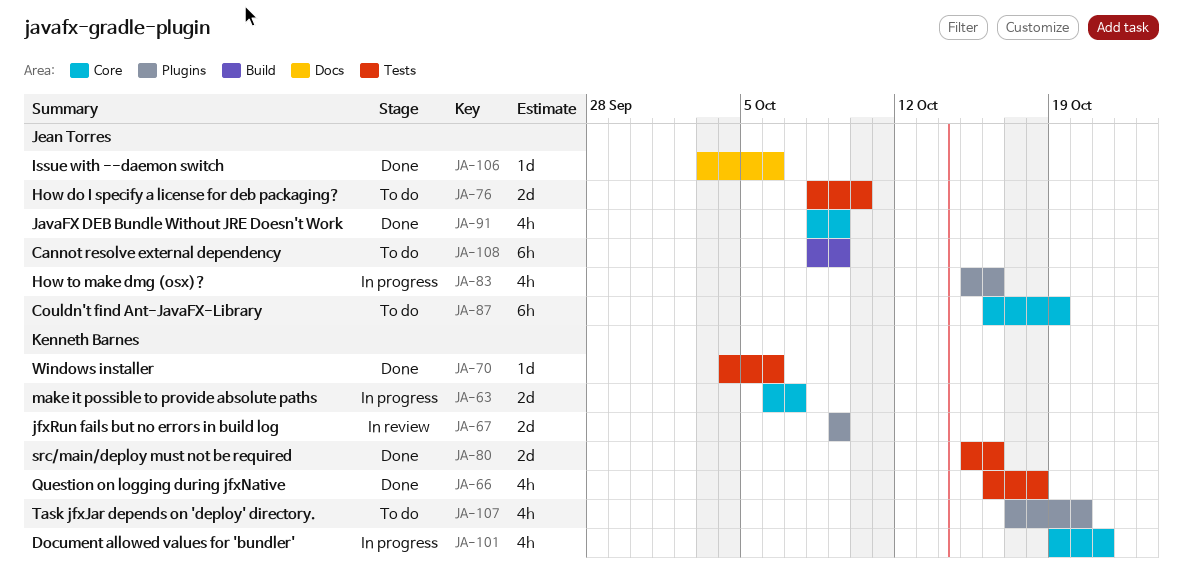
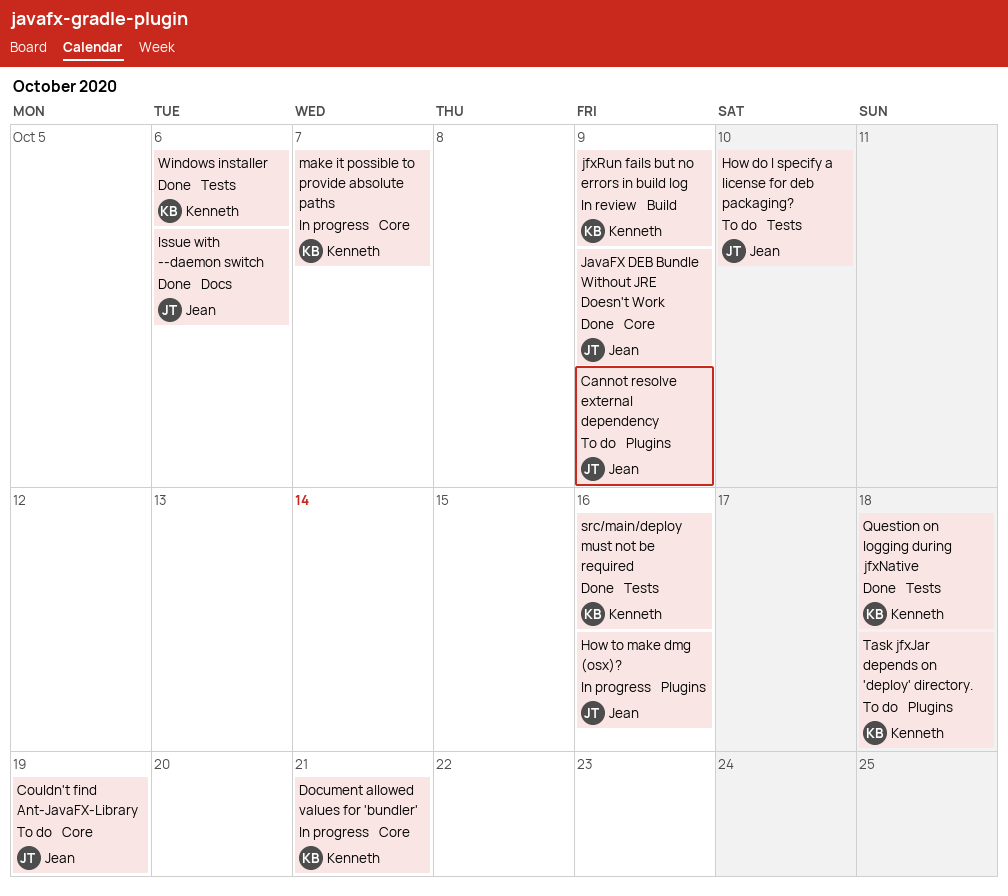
Cannot resolve external dependency, label: Build -> Plugins
jfxRun fails but no errors in build log, label: Plugins -> Build
Task jfxJar depends on 'deploy' directory., due: Oct 20 -> Oct 18

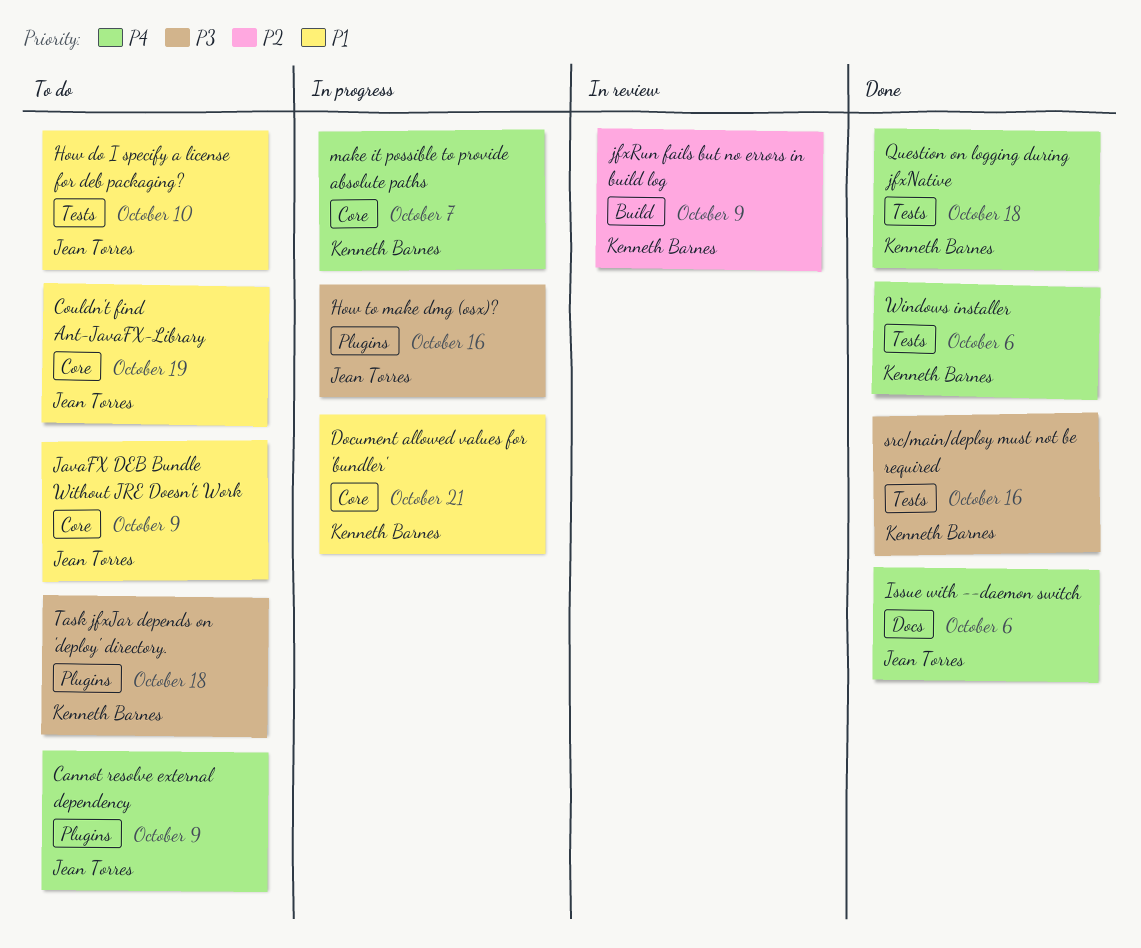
JavaFX DEB Bundle Without JRE Doesn't Work, status: Done -> To do

